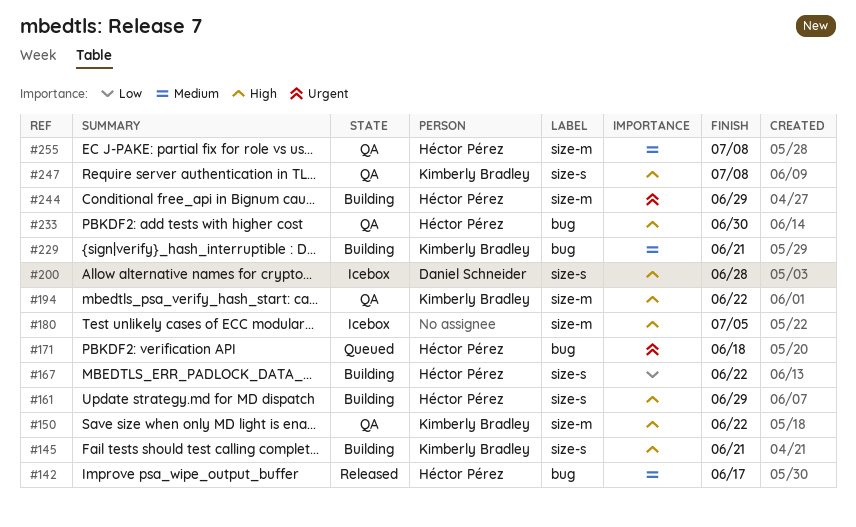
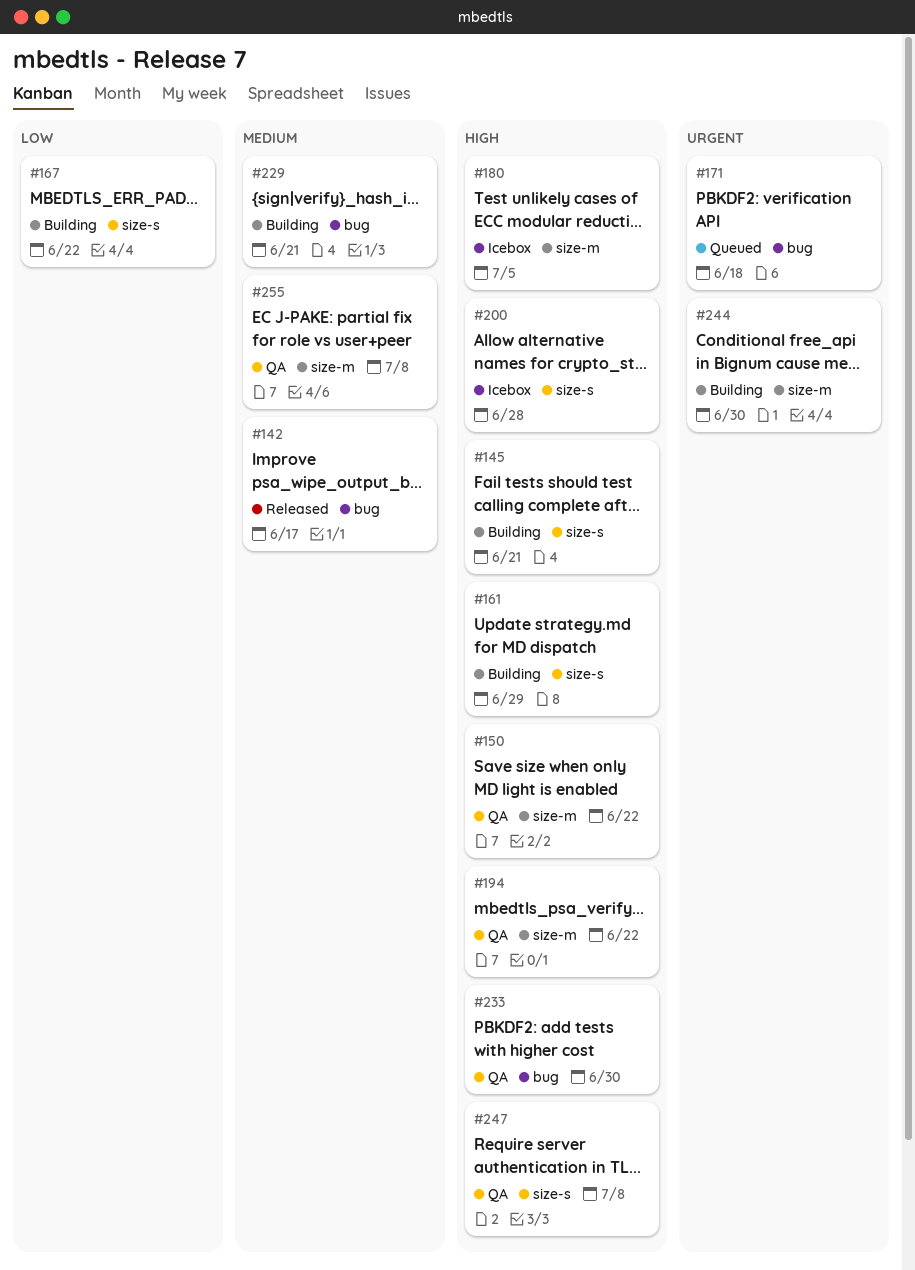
#244, due: Jun 29 -> Jun 30

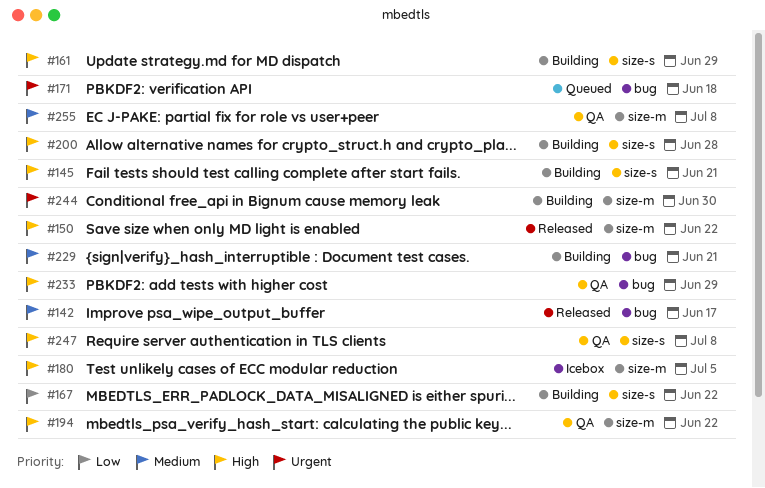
#150, status: QA -> Released
#200, status: Icebox -> Building
#233, due: Jun 30 -> Jun 29

